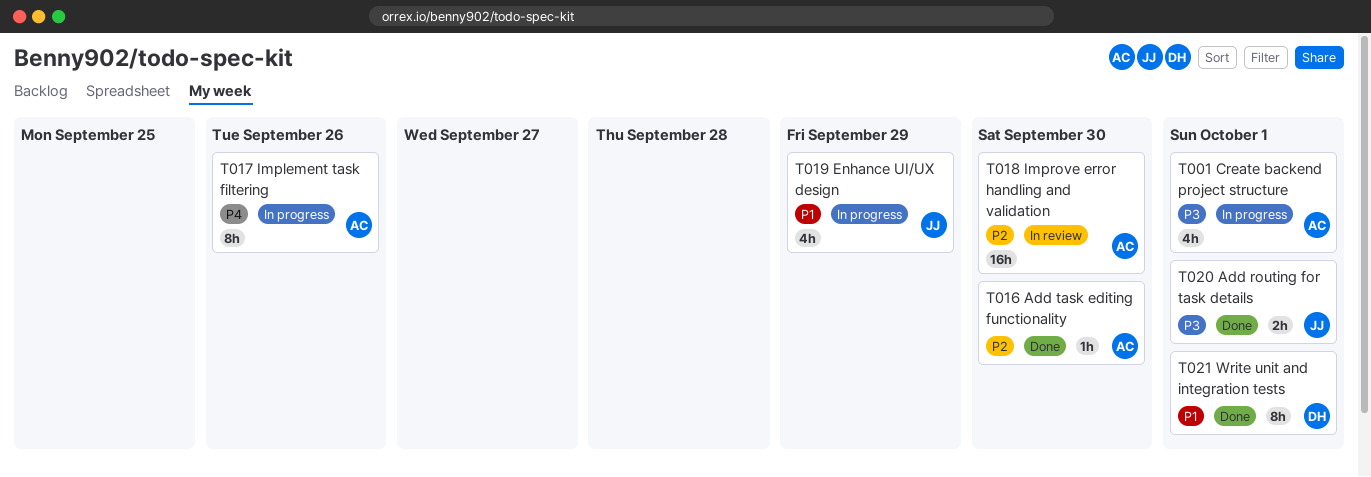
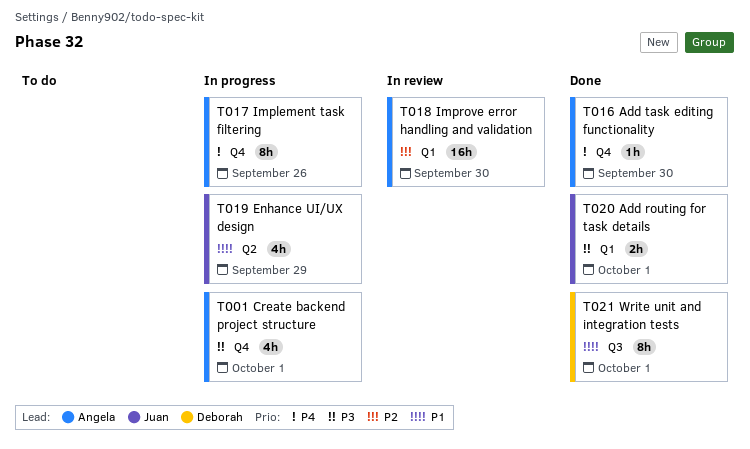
T016 Add task editing functionality, priority: P2 -> P4

